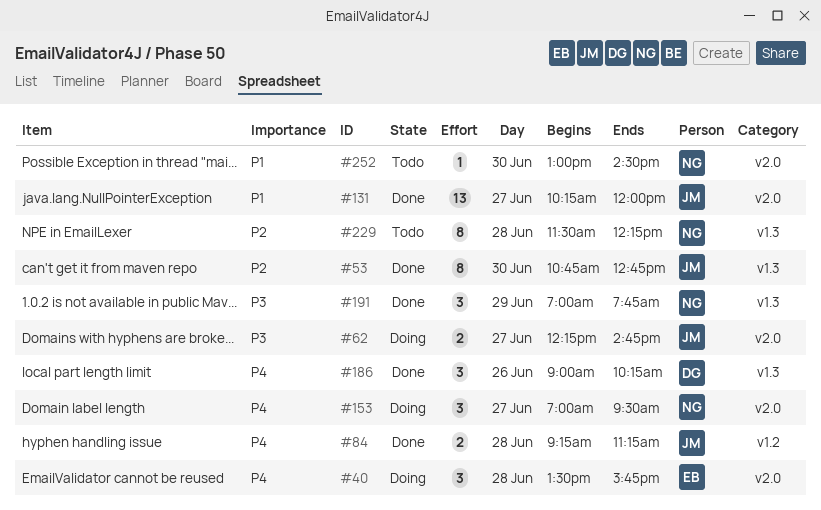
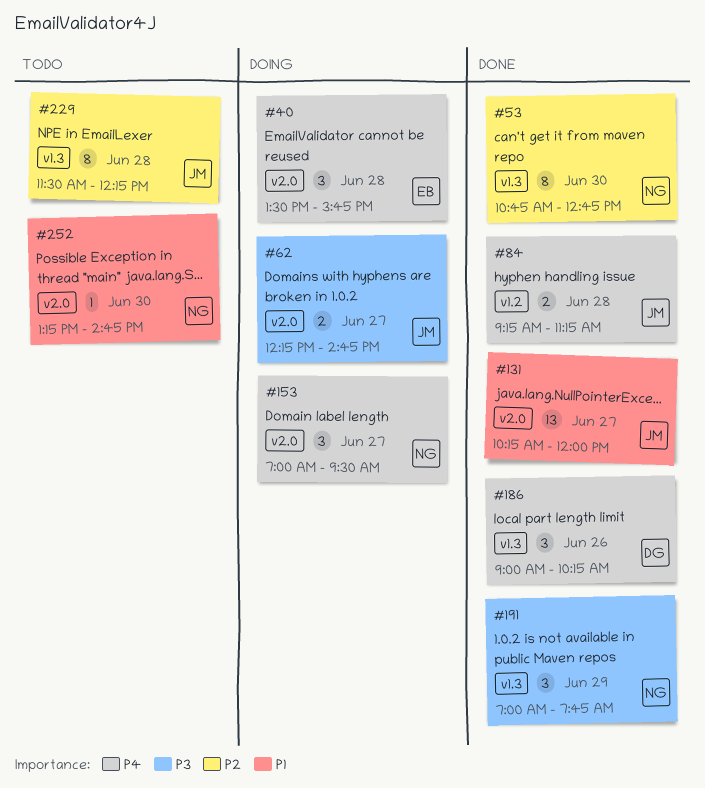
#53, owner: JM -> NG
#229, owner: NG -> JM
#252, begins: 13:00 -> 13:15
#252, ends: 14:30 -> 14:45

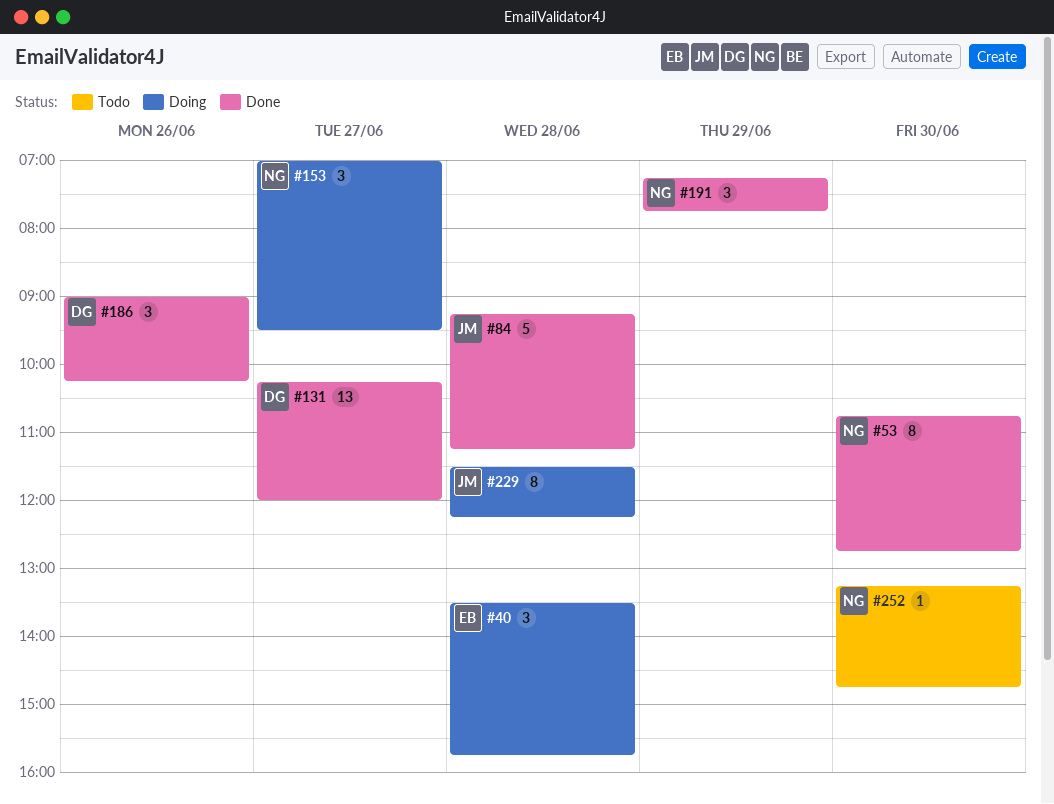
#62: present -> none
#84, estimate: 2 -> 5
#131, owner: JM -> DG
#191, begins: 07:00 -> 07:15
#229, status: Todo -> Doing

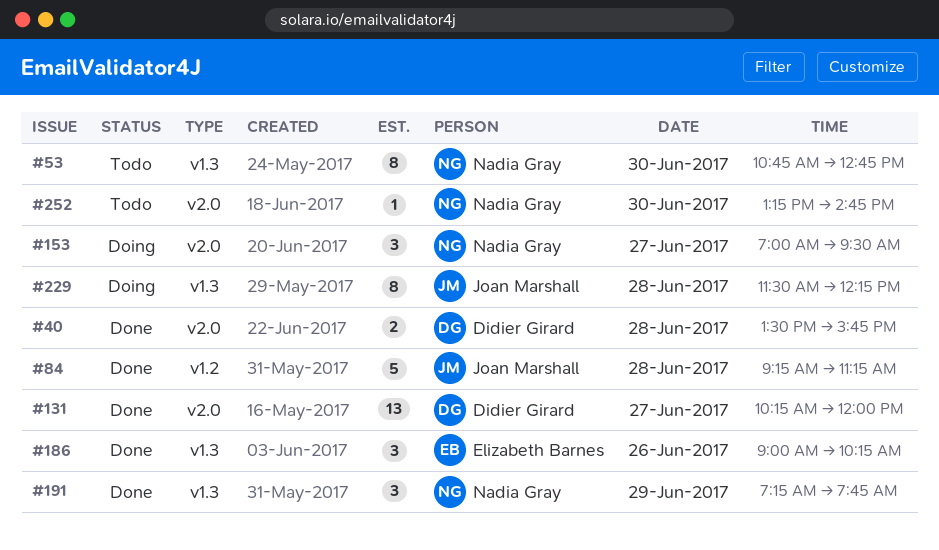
#40, status: Doing -> Done
#40, owner: Elizabeth Barnes -> Didier Girard
#40, estimate: 3 -> 2
#53, status: Done -> Todo
#186, owner: Didier Girard -> Elizabeth Barnes

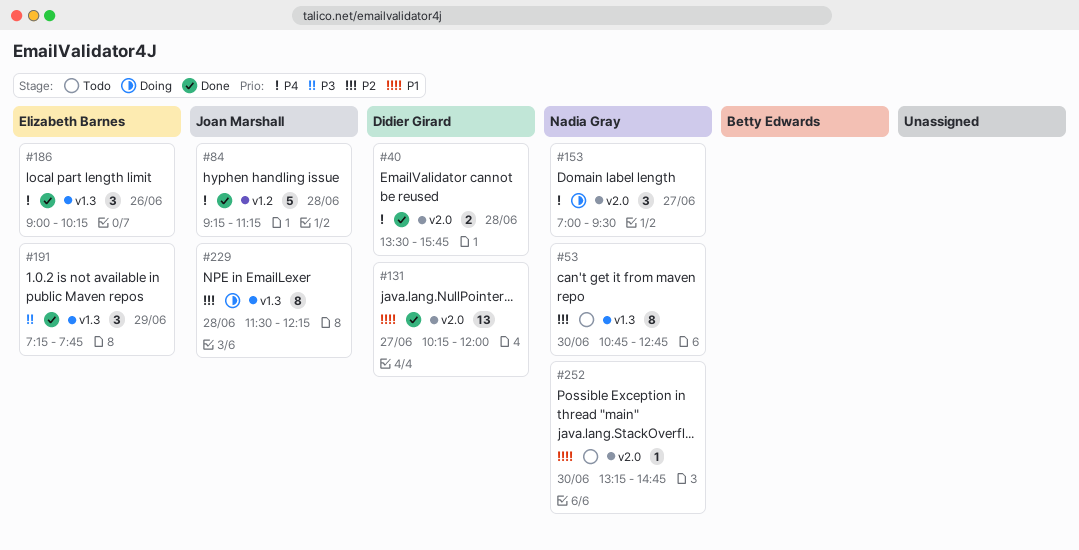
#191, owner: Nadia Gray -> Elizabeth Barnes

